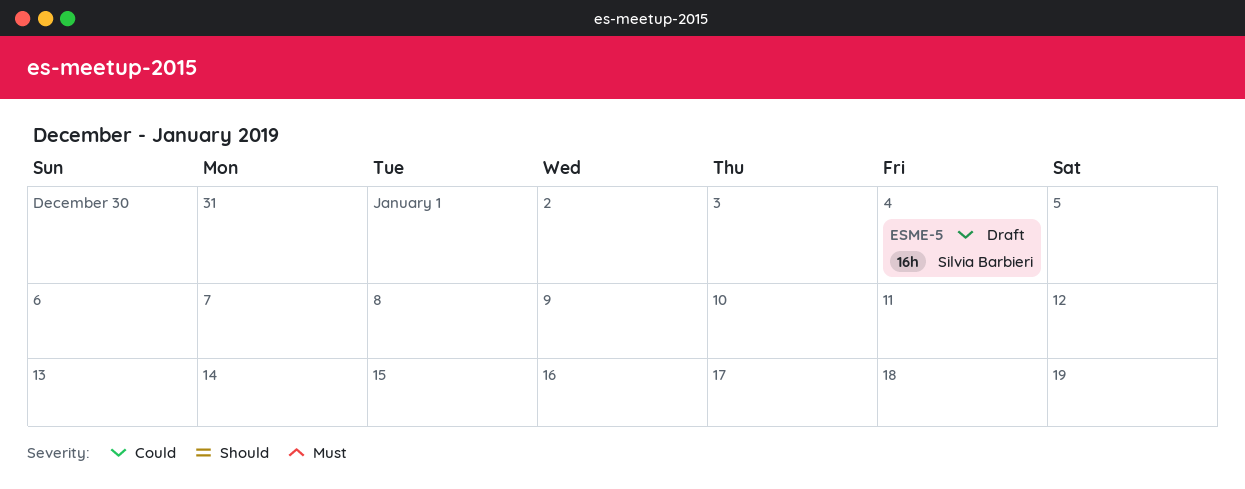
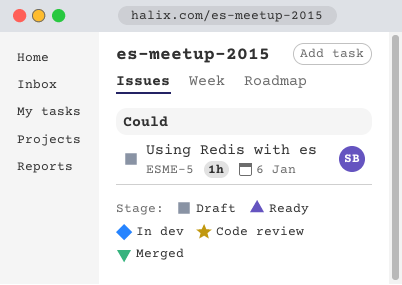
ESME-5, estimate: 16h -> 1h
ESME-5, due: Jan 4 -> Jan 6

